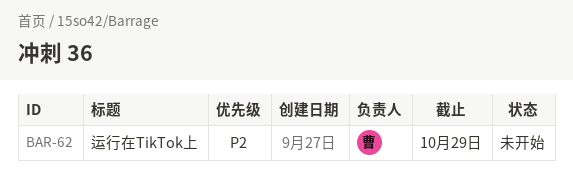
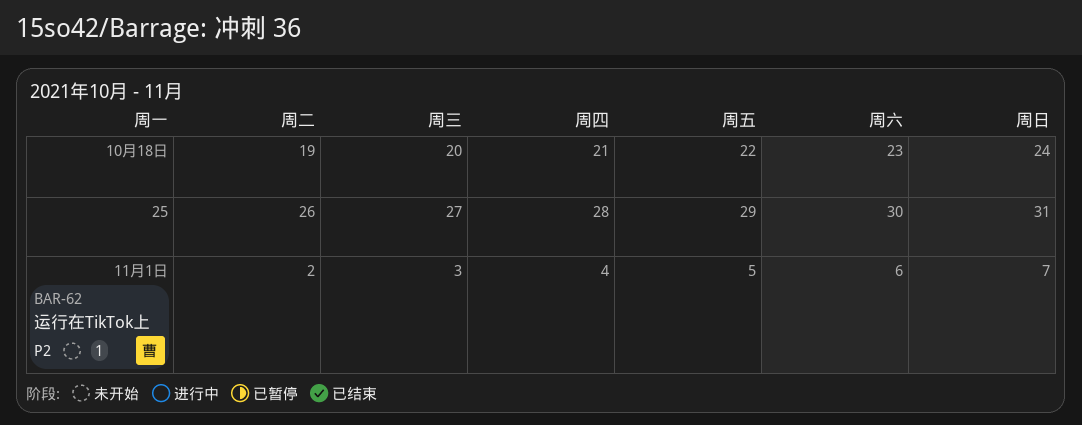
BAR-62, due: Oct 29 -> Nov 1

